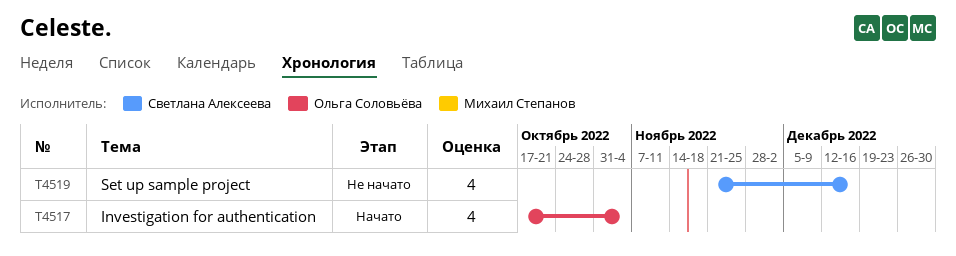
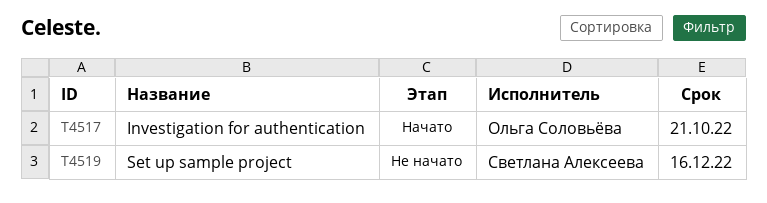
T4517, due: Nov 4 -> Oct 21

